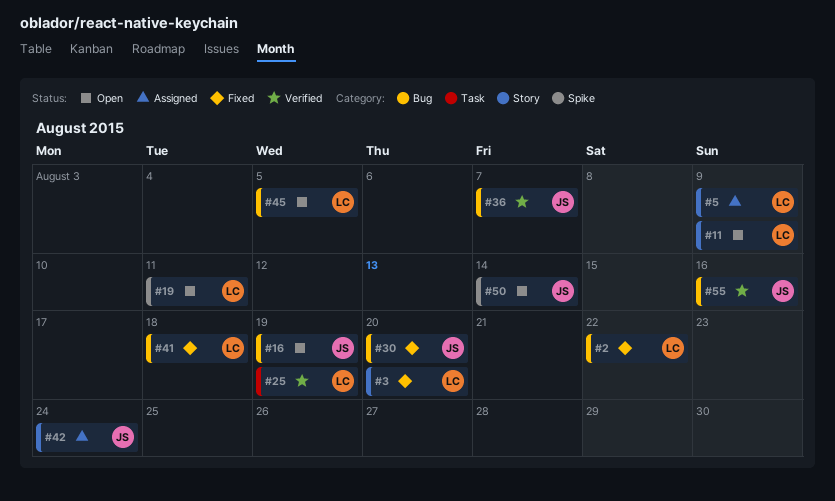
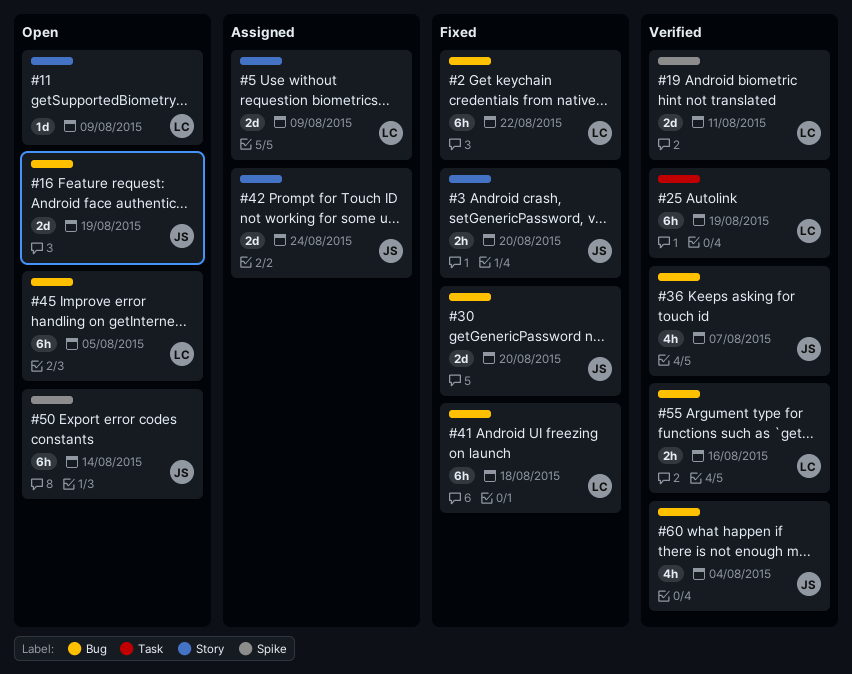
#3, owner: LC -> JS
#19, status: Open -> Verified
#55, owner: JS -> LC
#60: none -> present

